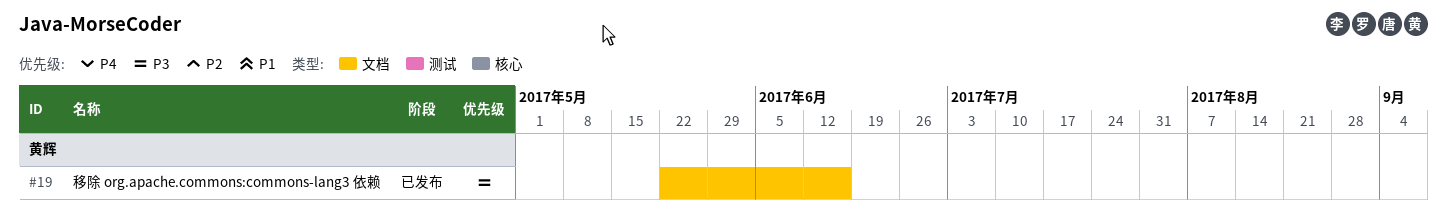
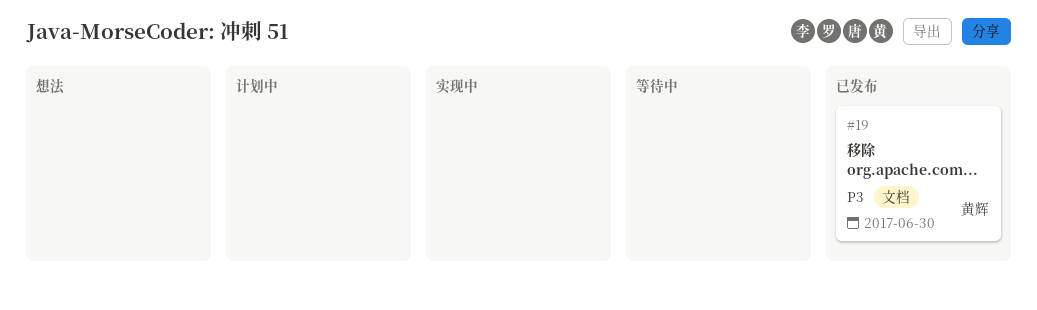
#19, due: Jun 16 -> Jun 30

